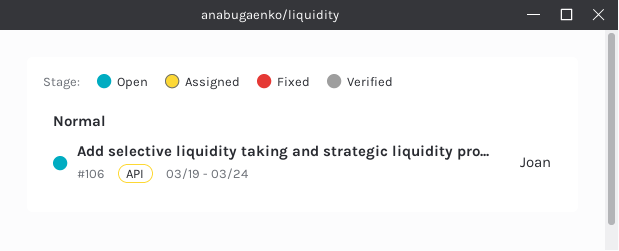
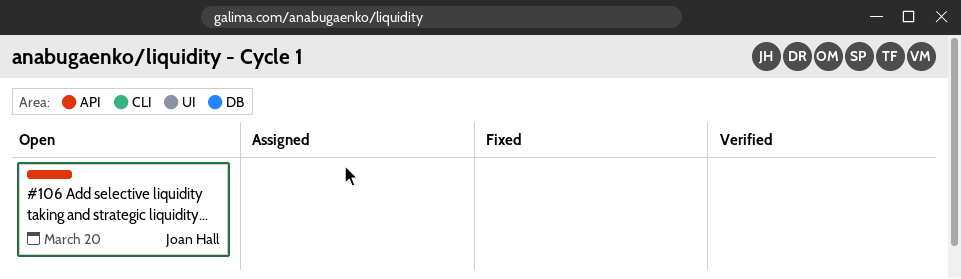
#106, due: Mar 24 -> Mar 20

